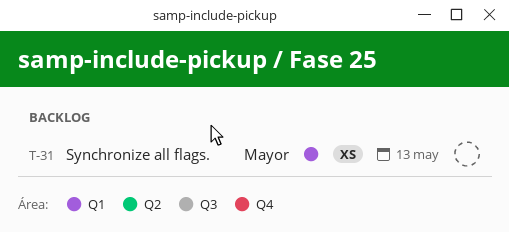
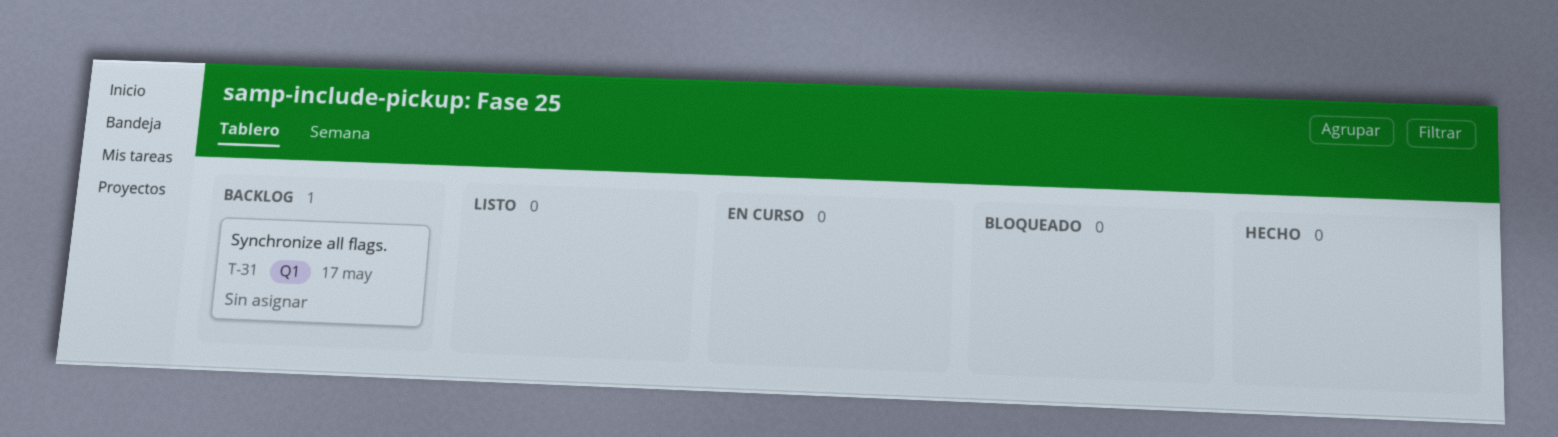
T-31, due: May 13 -> May 17

